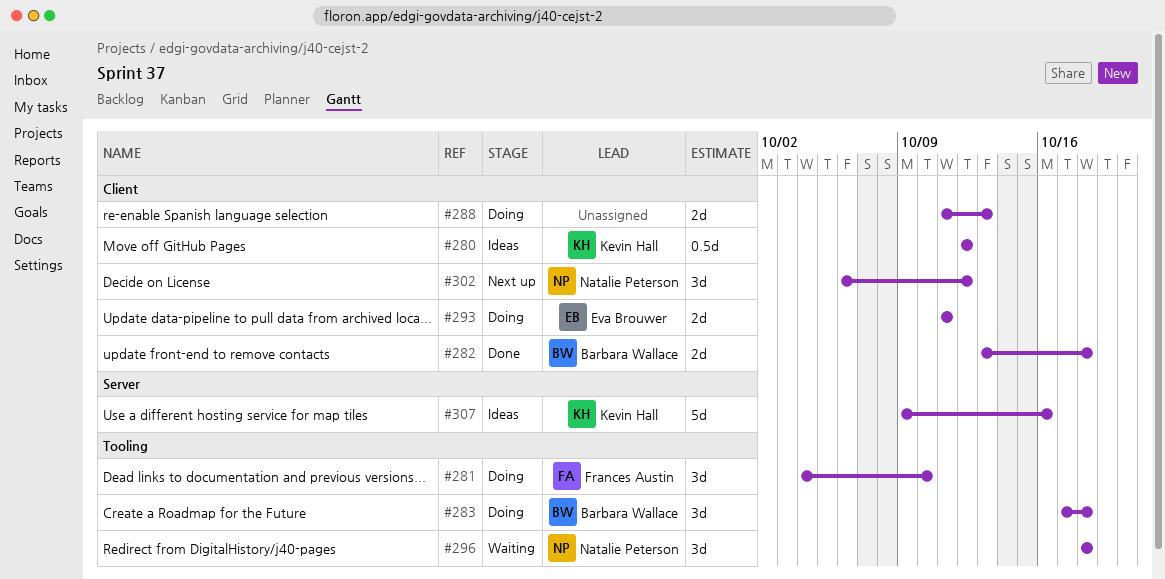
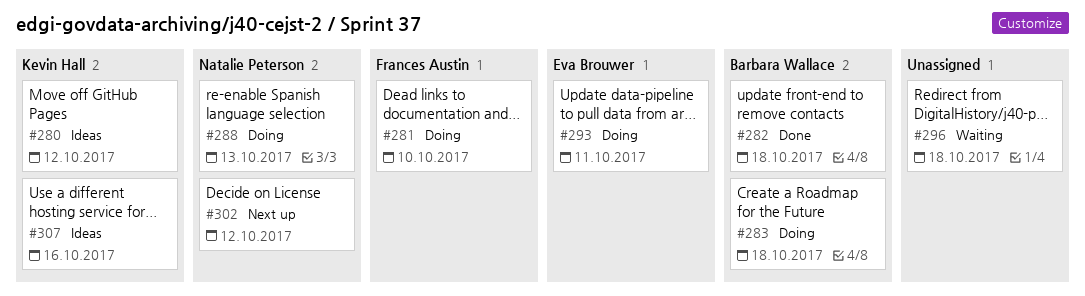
#288, owner: none -> Natalie Peterson
#296, owner: Natalie Peterson -> none

